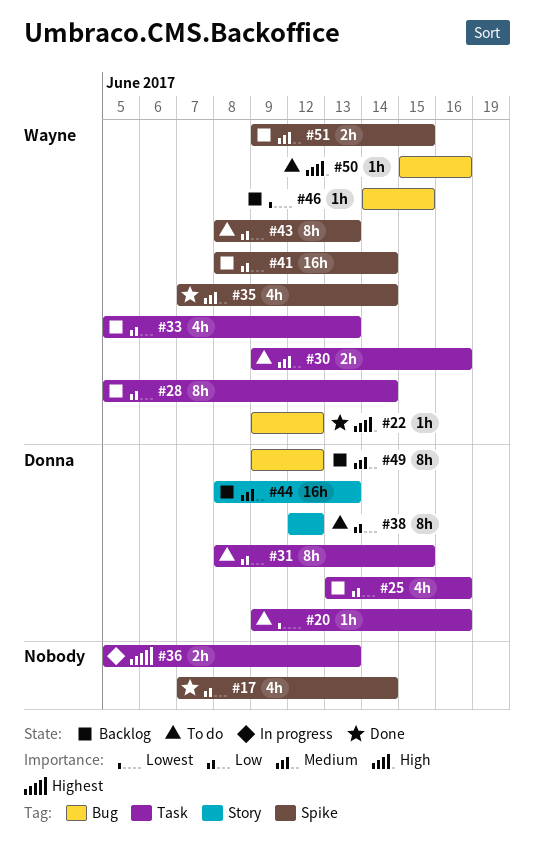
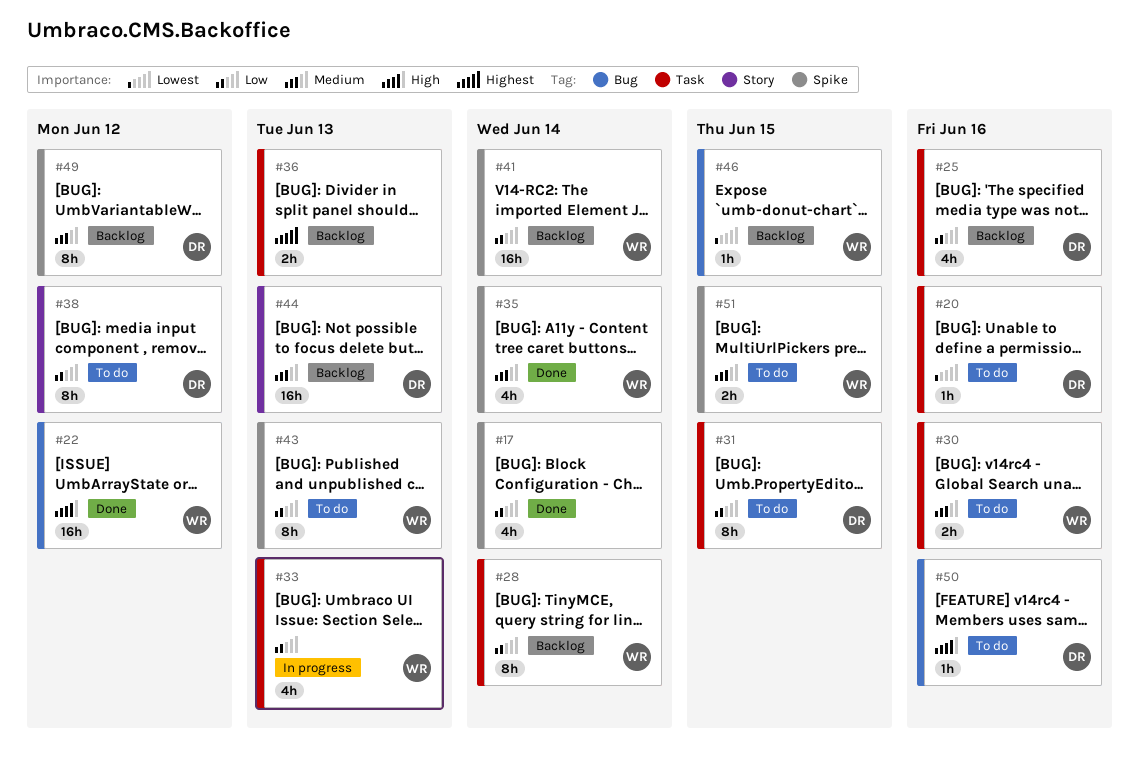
#22, estimate: 1h -> 16h
#33, status: Backlog -> In progress
#36, status: In progress -> Backlog
#49, label: Bug -> Spike
#50, owner: Wayne -> Donna
#51, status: Backlog -> To do

